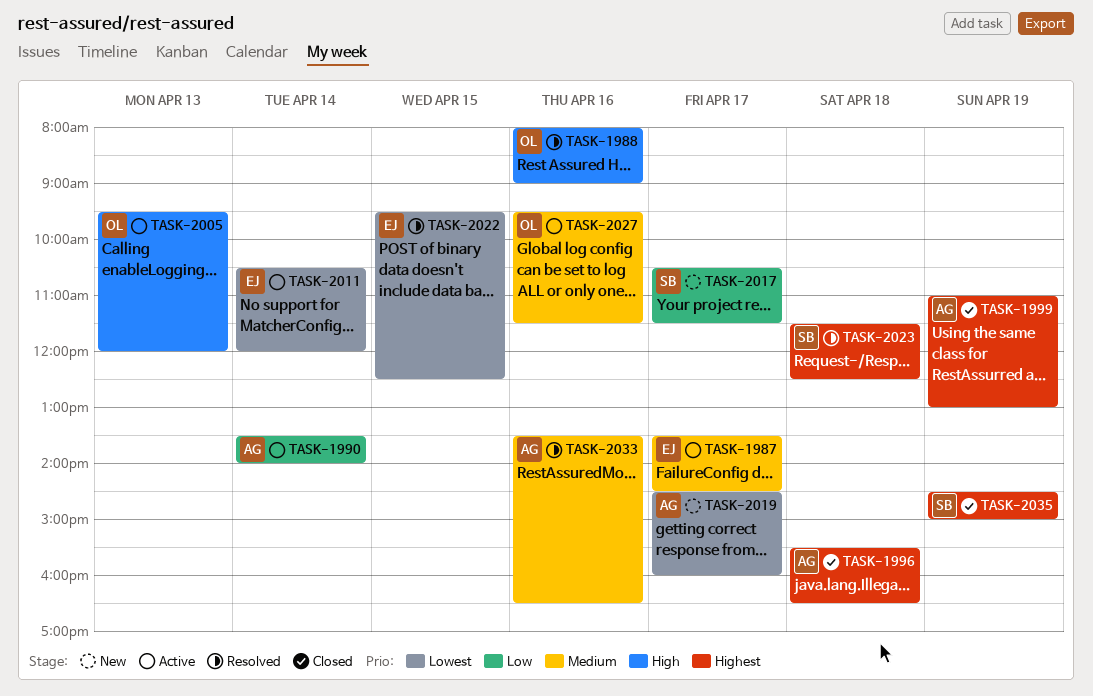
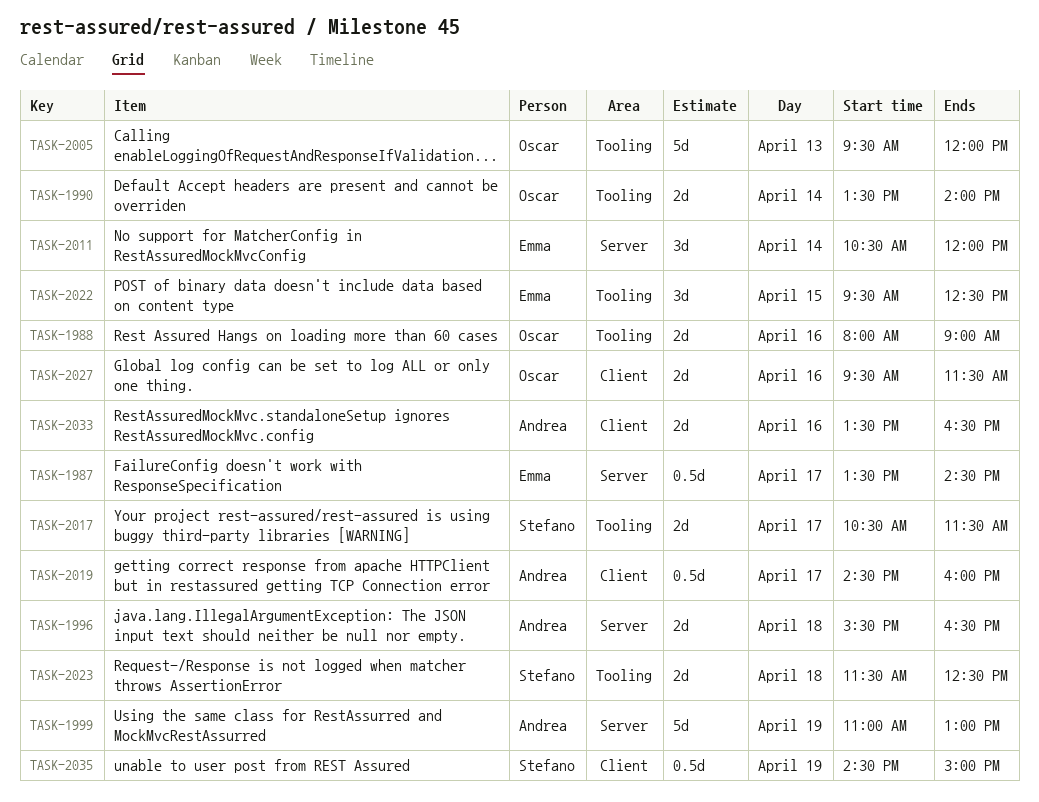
TASK-1990, owner: Andrea -> Oscar

